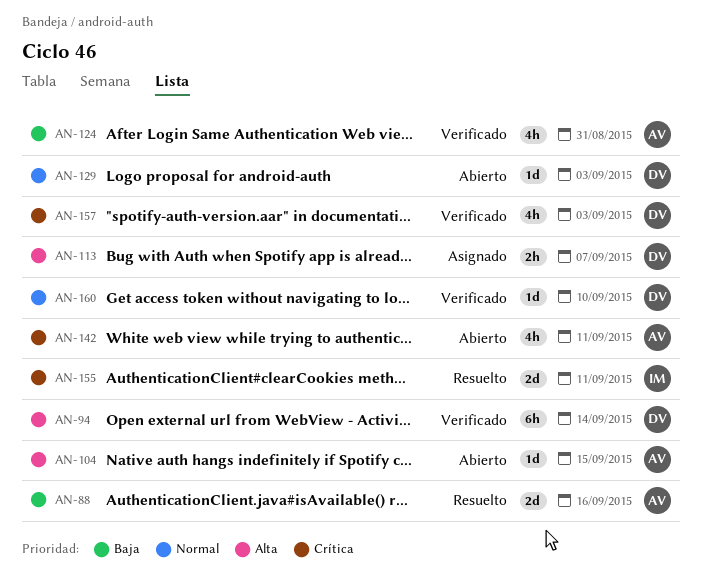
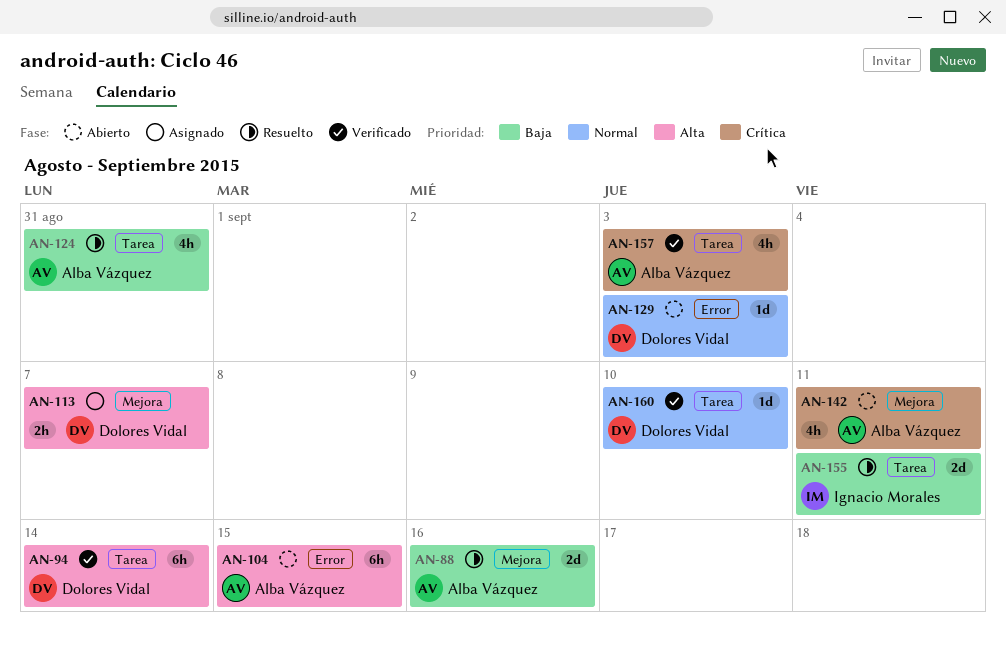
AN-104, estimate: 1d -> 6h
AN-124, status: Verificado -> Resuelto
AN-155, priority: Crítica -> Baja
AN-157, owner: Dolores Vidal -> Alba Vázquez

